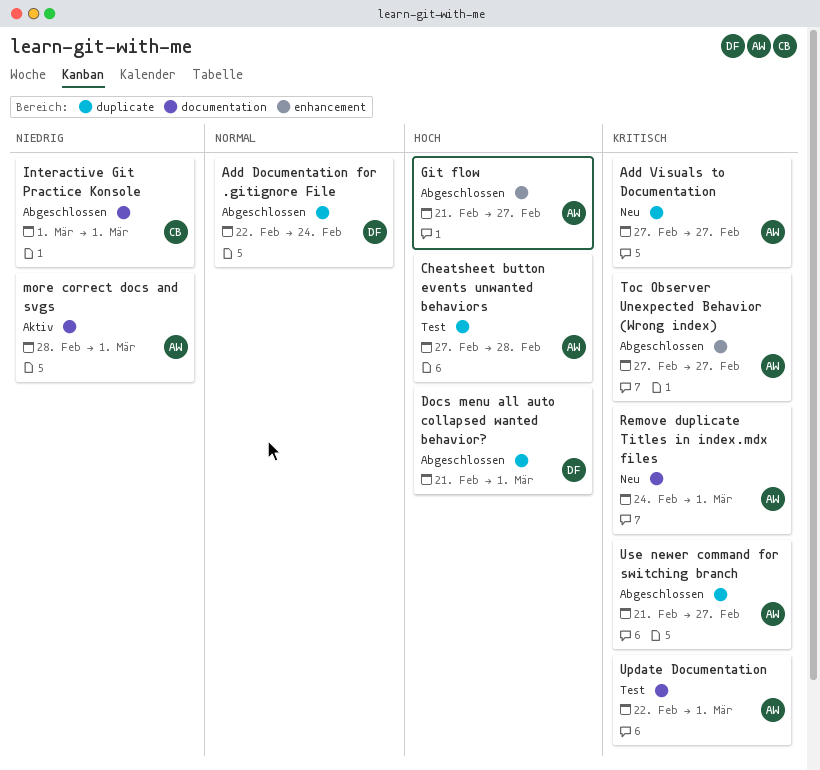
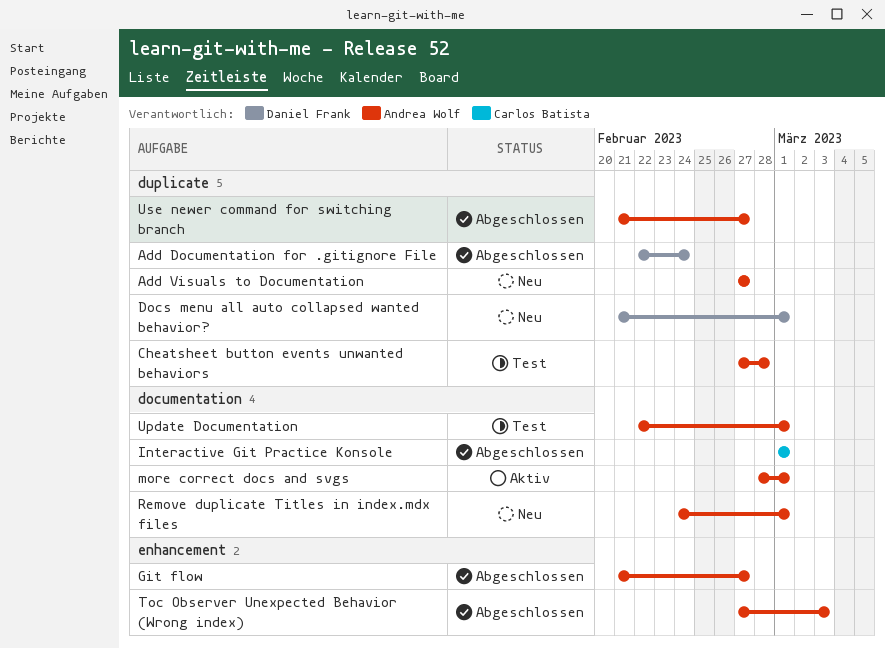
Docs menu all auto collapsed wanted behavior?, status: Abgeschlossen -> Neu
Toc Observer Unexpected Behavior (Wrong index), due: Feb 27 -> Mar 3

